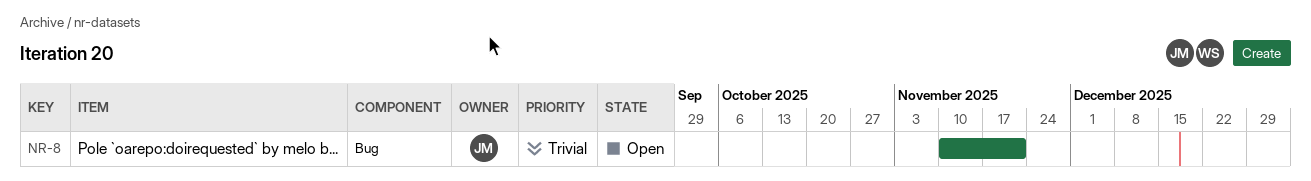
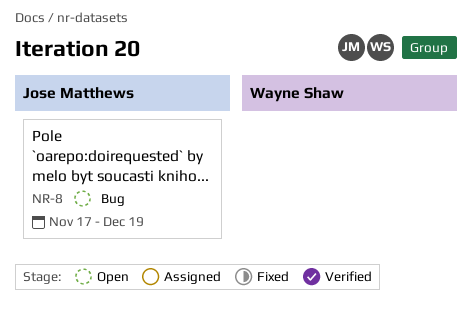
NR-8, start: Nov 10 -> Nov 17
NR-8, due: Nov 21 -> Dec 19

